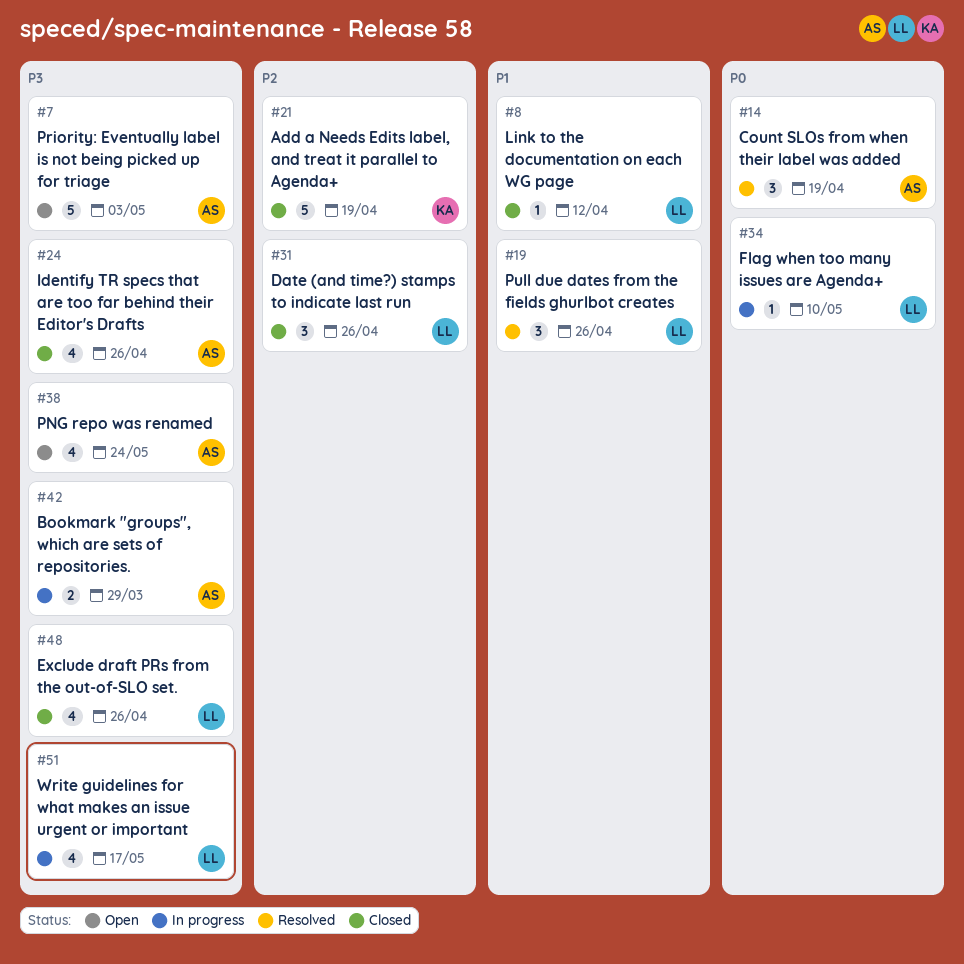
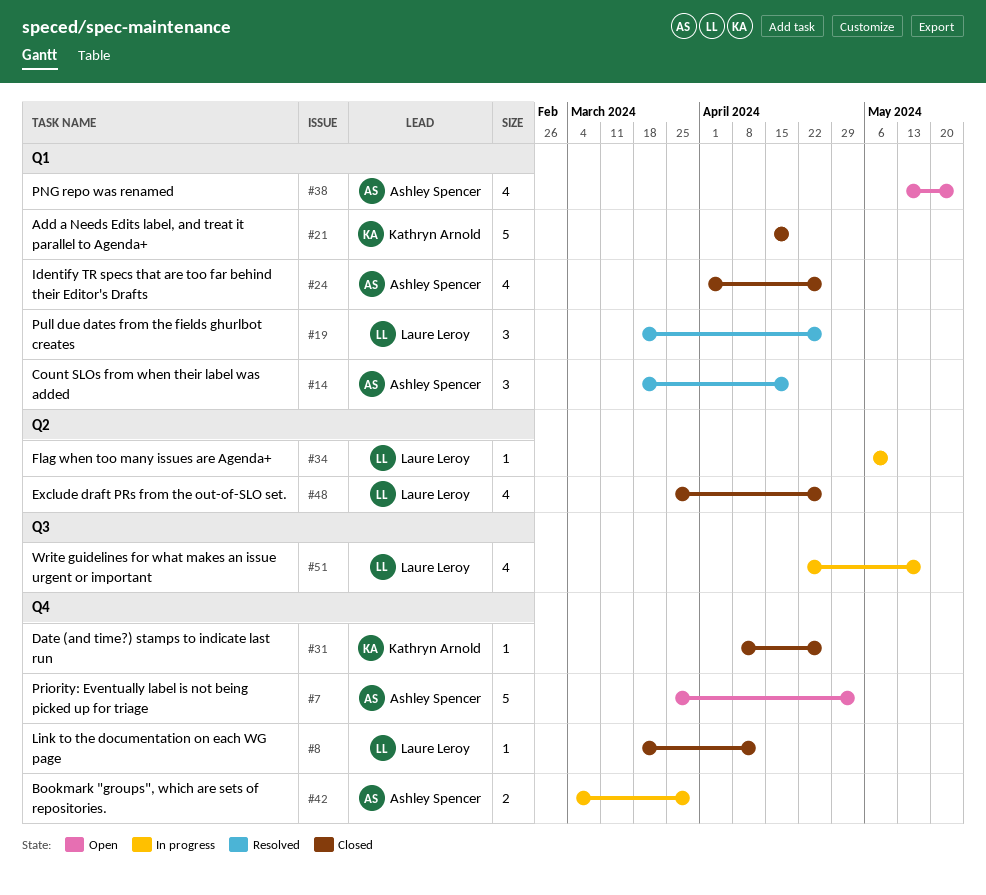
#31, owner: Laure Leroy -> Kathryn Arnold
#31, estimate: 3 -> 1

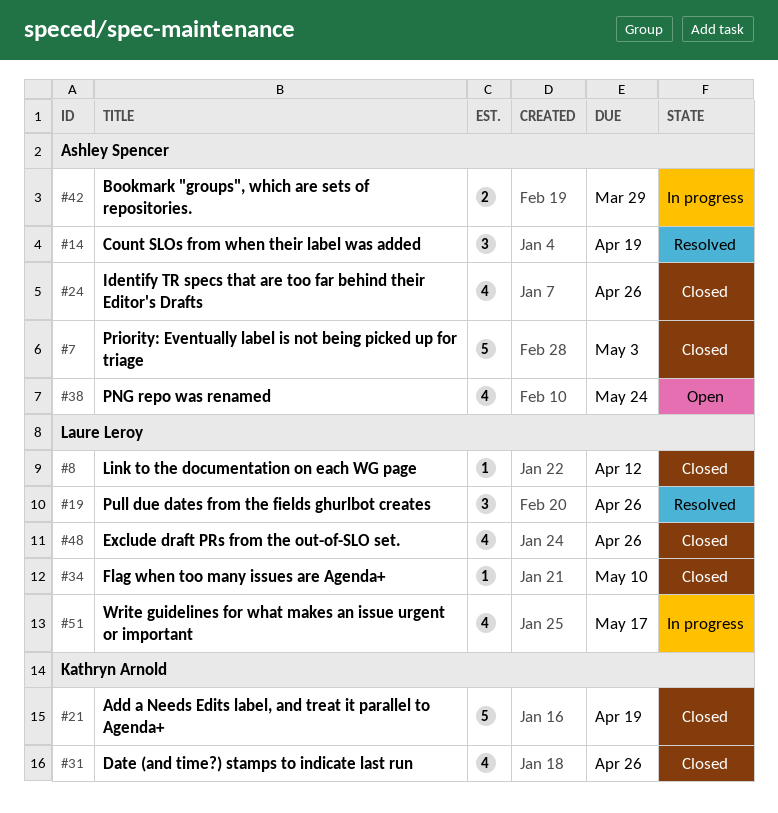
#7, status: Open -> Closed
#31, estimate: 1 -> 4
#34, status: In progress -> Closed

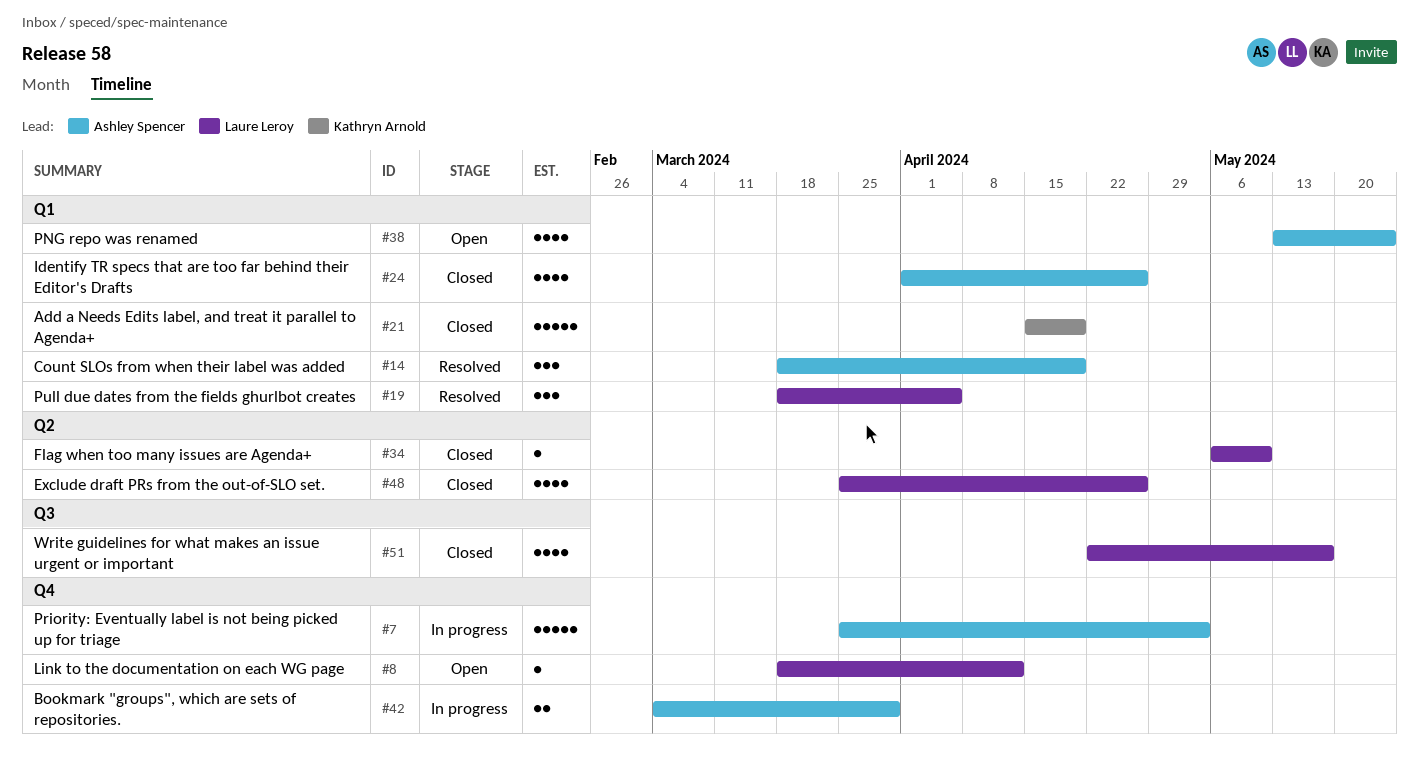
#7, status: Closed -> In progress
#8, status: Closed -> Open
#19, due: Apr 26 -> Apr 5
#31: present -> none
#51, status: In progress -> Closed

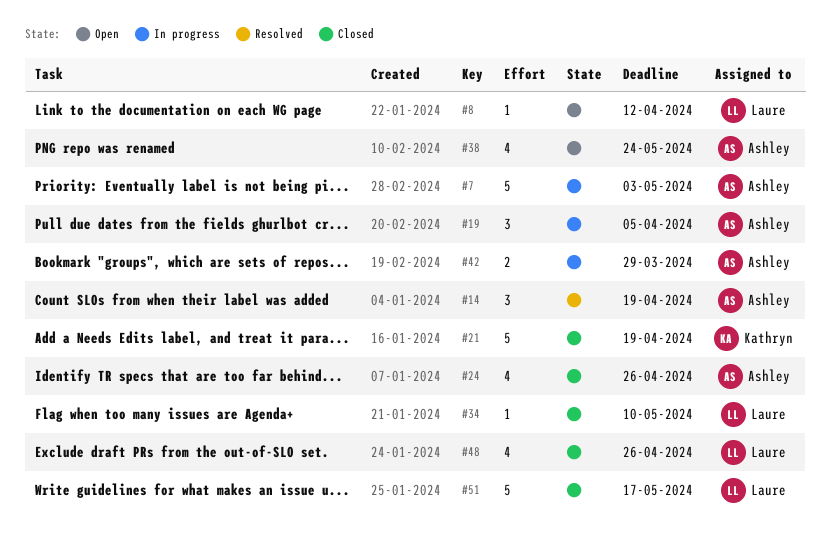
#19, status: Resolved -> In progress
#19, owner: Laure Leroy -> Ashley Spencer
#51, estimate: 4 -> 5

